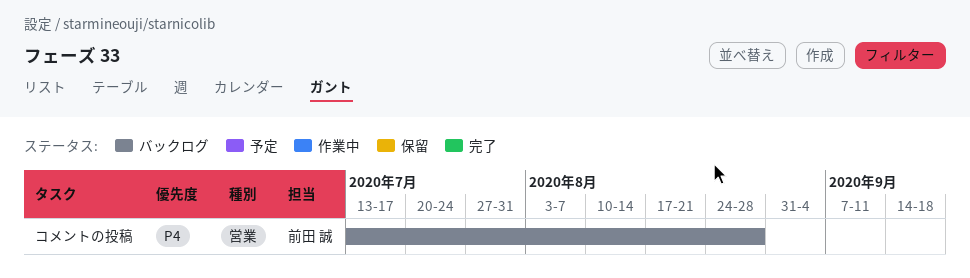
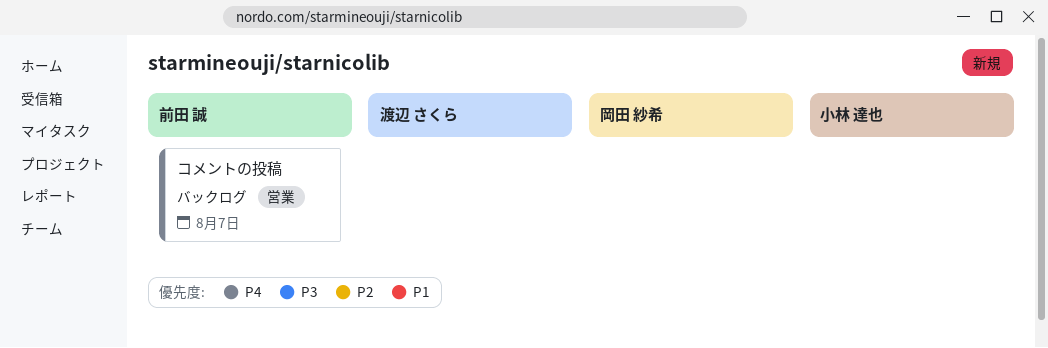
コメントの投稿, due: Aug 28 -> Aug 7

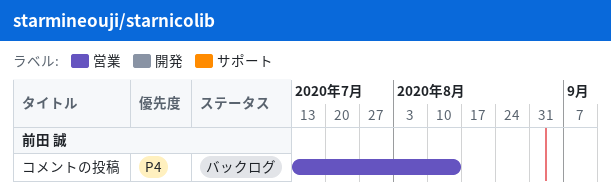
コメントの投稿, due: Aug 7 -> Aug 14

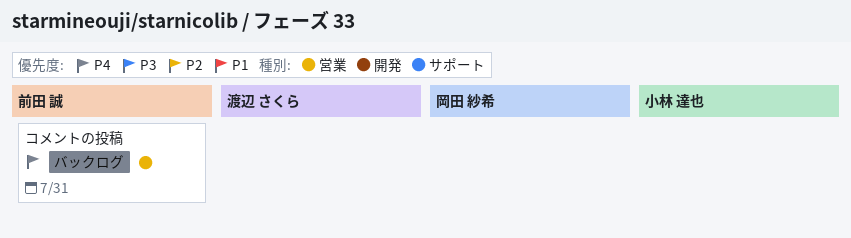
コメントの投稿, due: Aug 14 -> Jul 31

